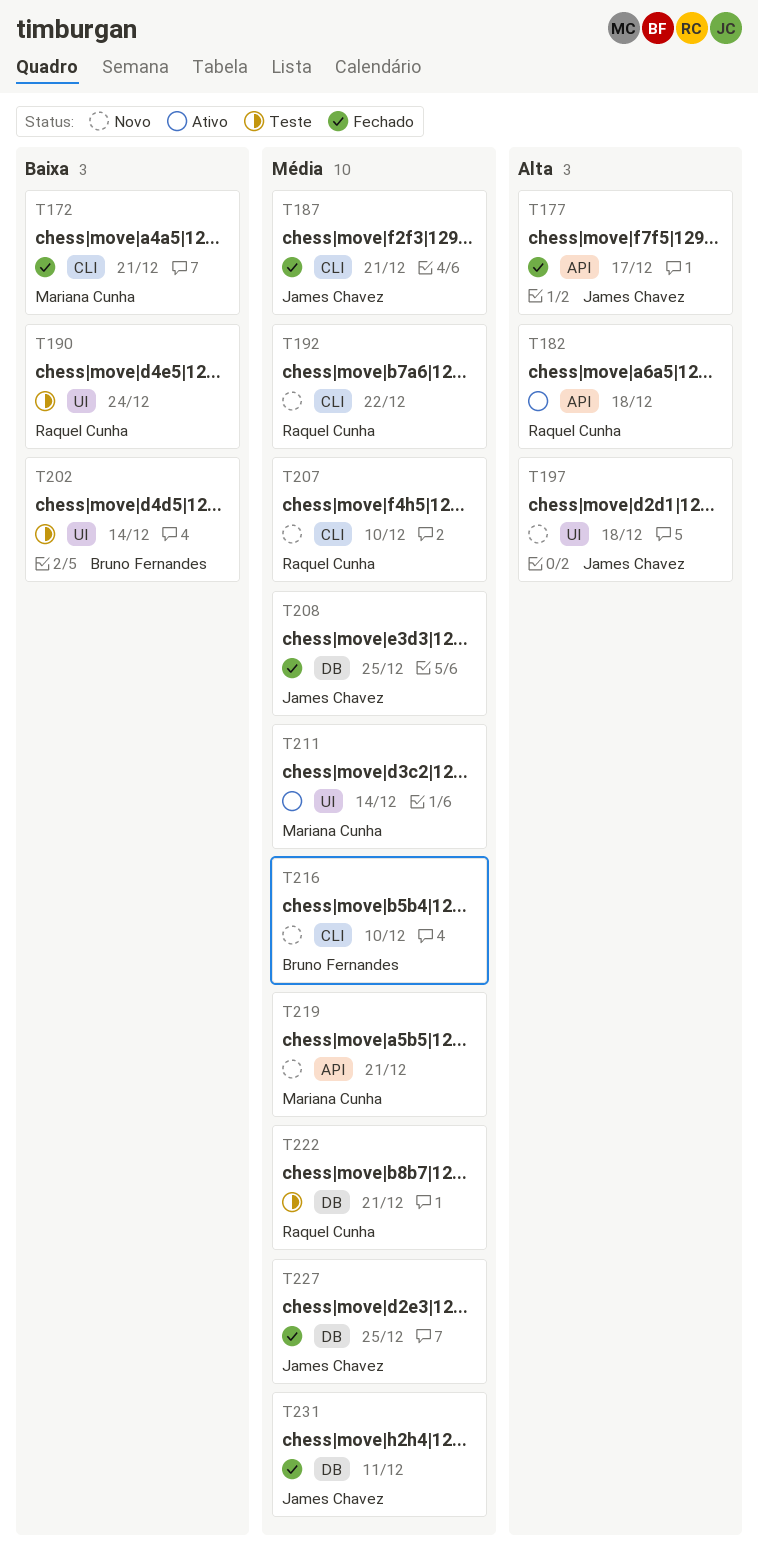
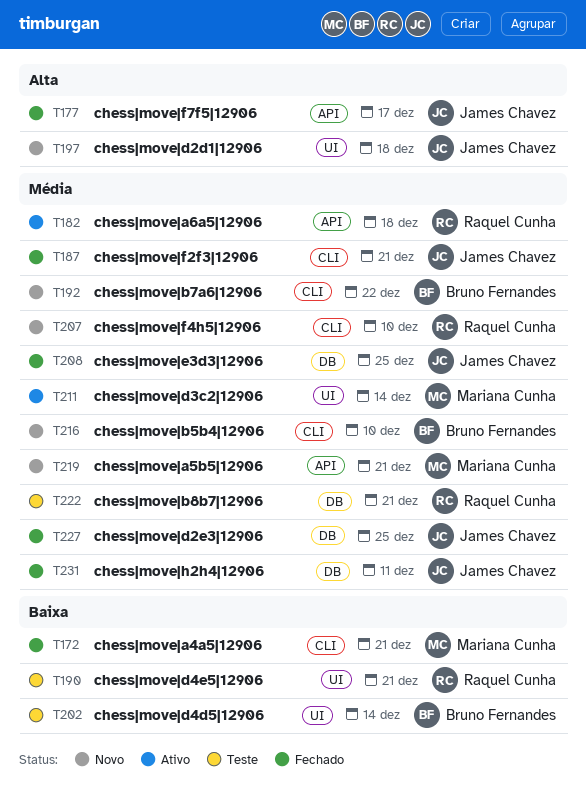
T182, priority: Alta -> Média
T190, due: Dec 24 -> Dec 21
T192, owner: Raquel Cunha -> Bruno Fernandes

